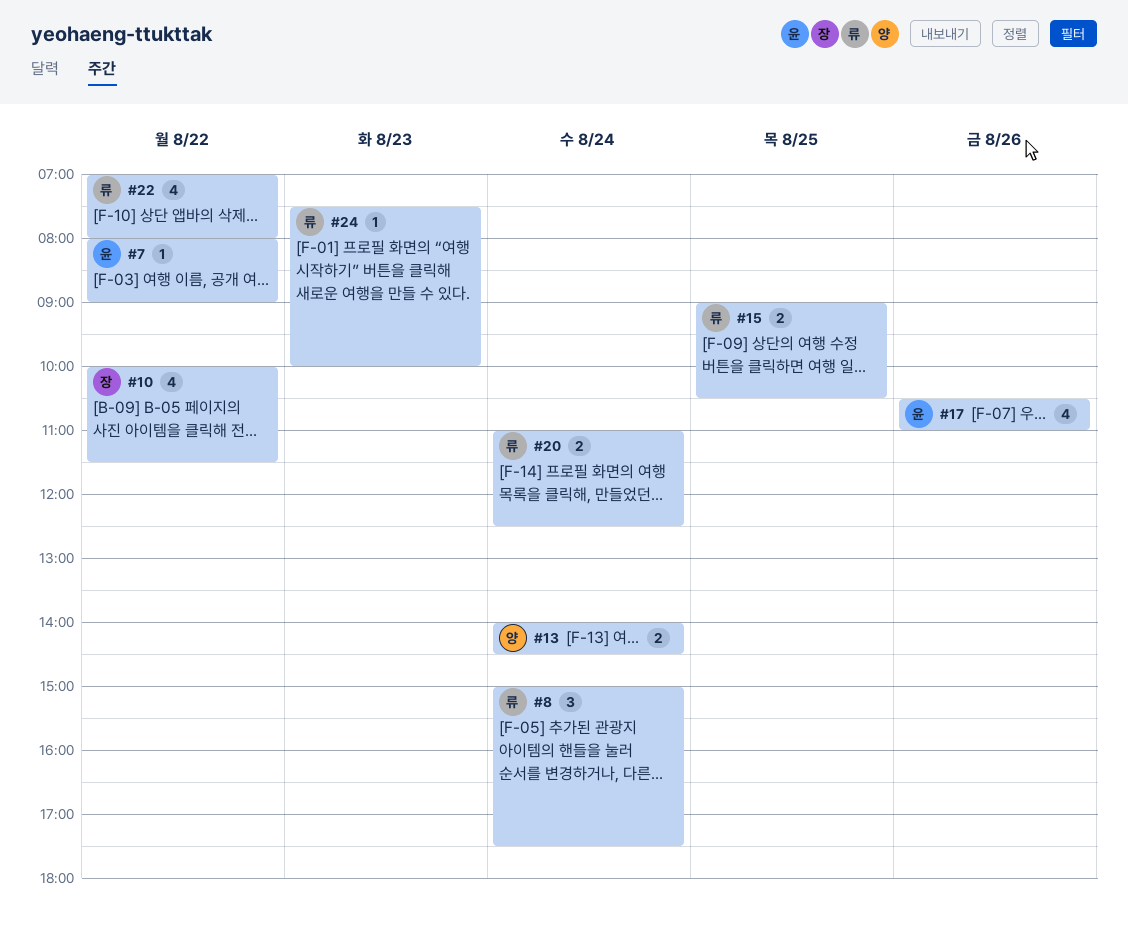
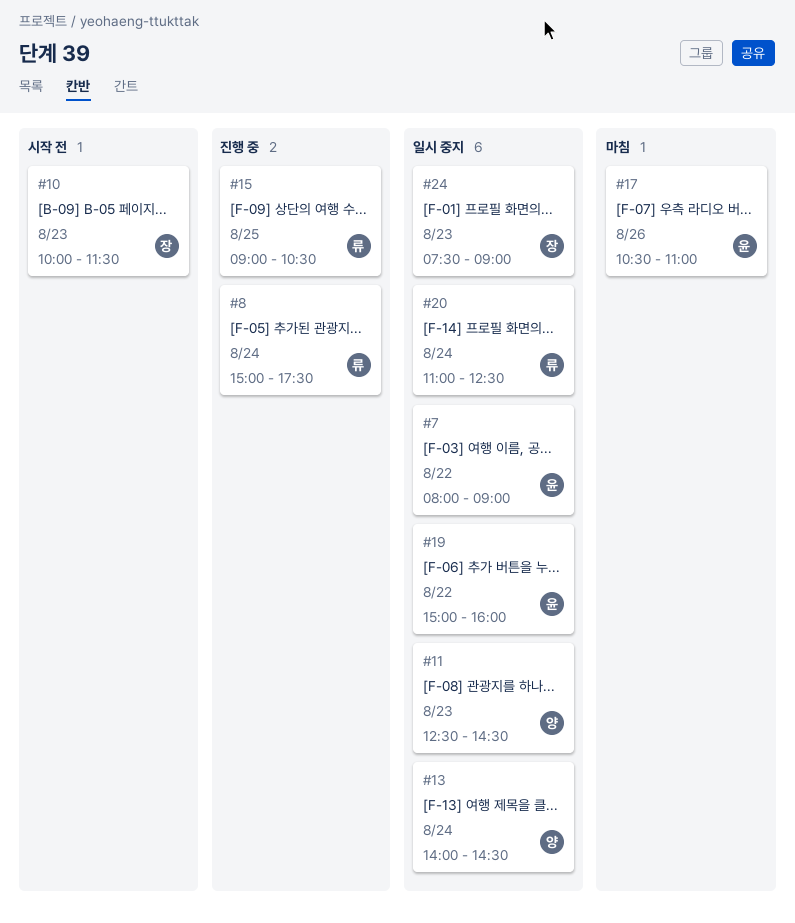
#10, day: Aug 22 -> Aug 23
#11: none -> present
#19: none -> present
#22: present -> none
#24, owner: 류 -> 장
#24, ends: 10:00 -> 09:00

